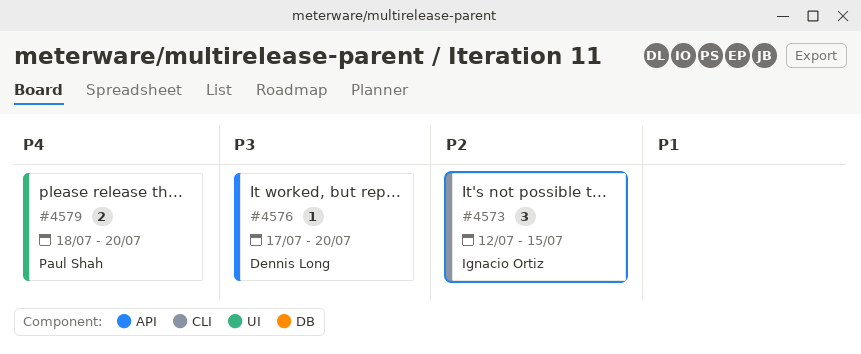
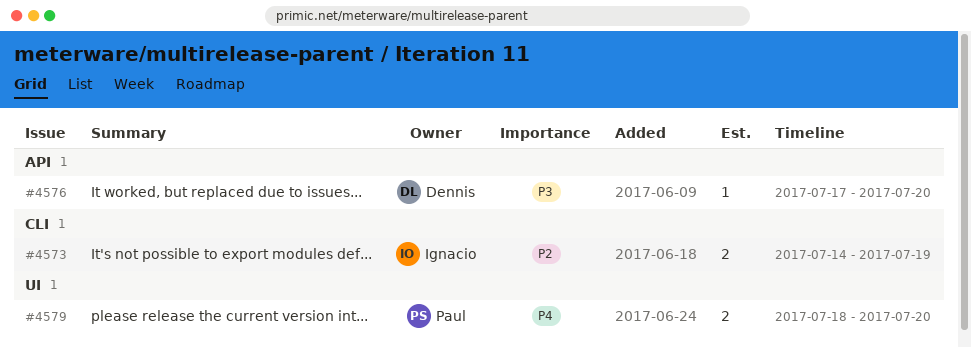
#4573, estimate: 3 -> 2
#4573, start: Jul 12 -> Jul 14
#4573, due: Jul 15 -> Jul 19

